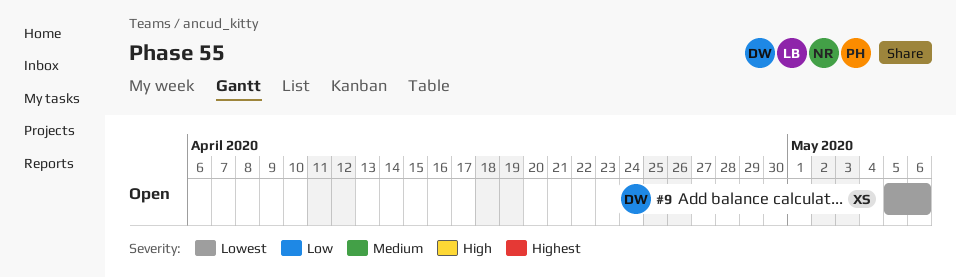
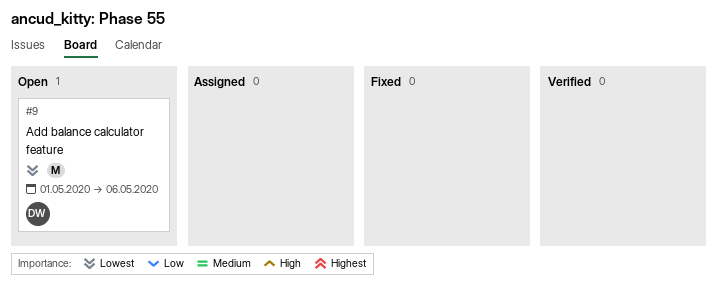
#9, estimate: XS -> M
#9, start: May 5 -> May 1

